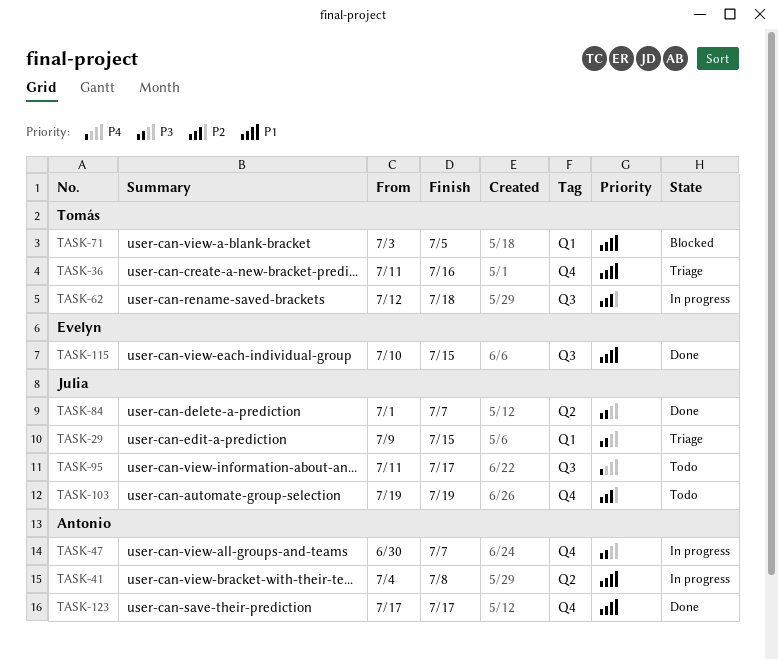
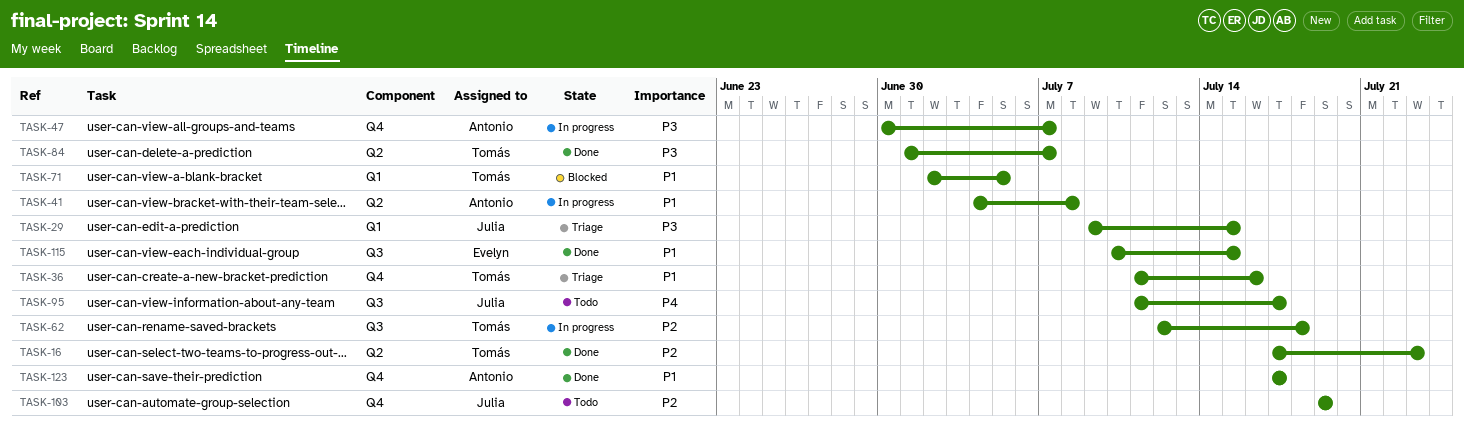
TASK-16: none -> present
TASK-71, start: Jul 3 -> Jul 2
TASK-84, owner: Julia -> Tomás

